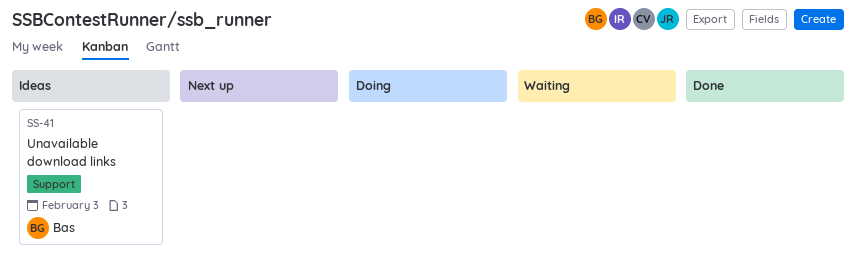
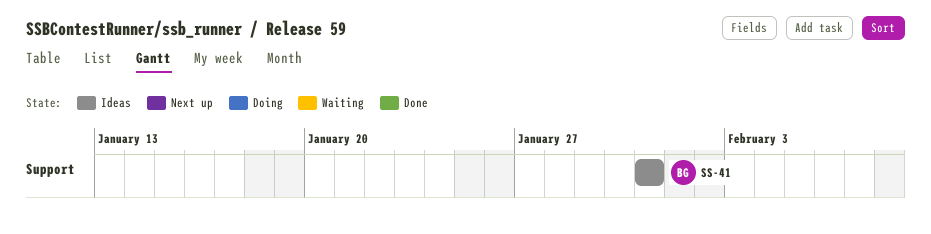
SS-41, due: Feb 3 -> Jan 31

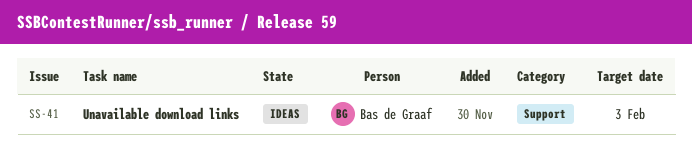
SS-41, due: Jan 31 -> Feb 3

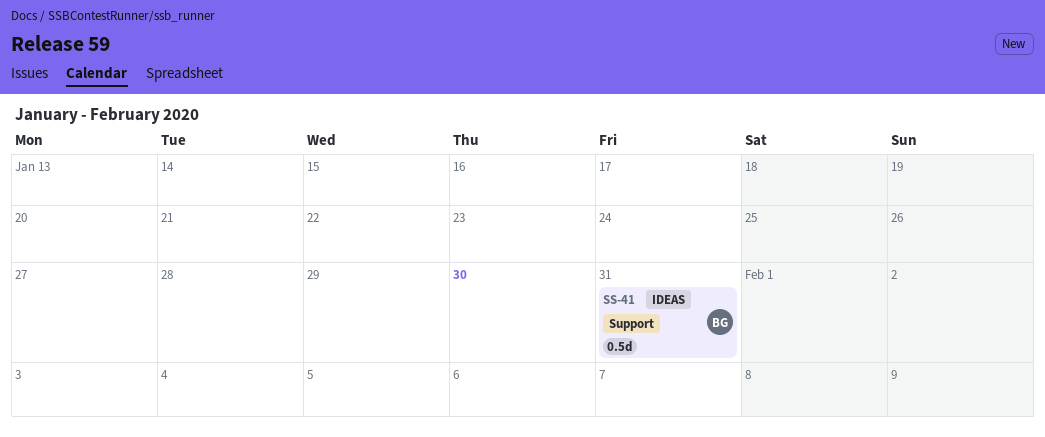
SS-41, due: Feb 3 -> Jan 31

